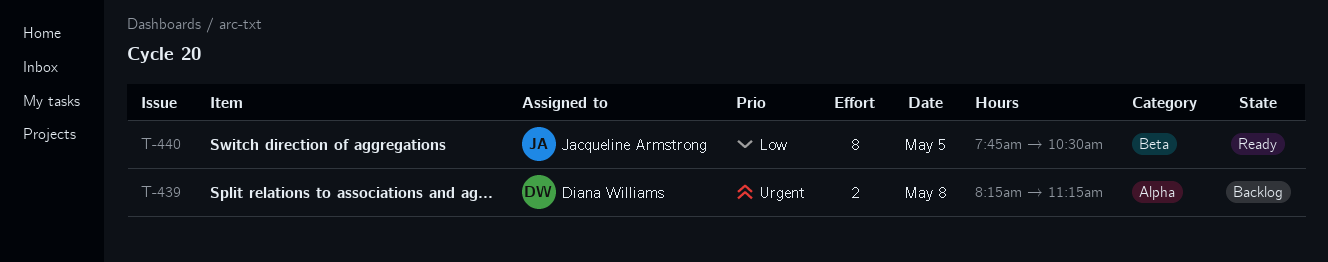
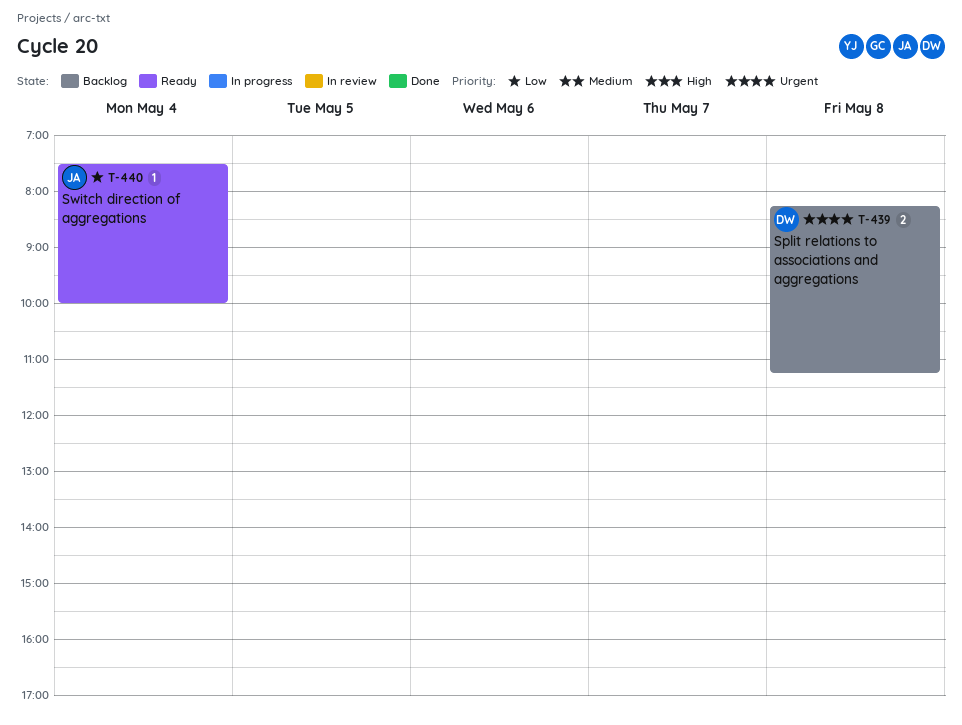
T-440, estimate: 8 -> 1
T-440, day: May 5 -> May 4
T-440, begins: 07:45 -> 07:30
T-440, ends: 10:30 -> 10:00

